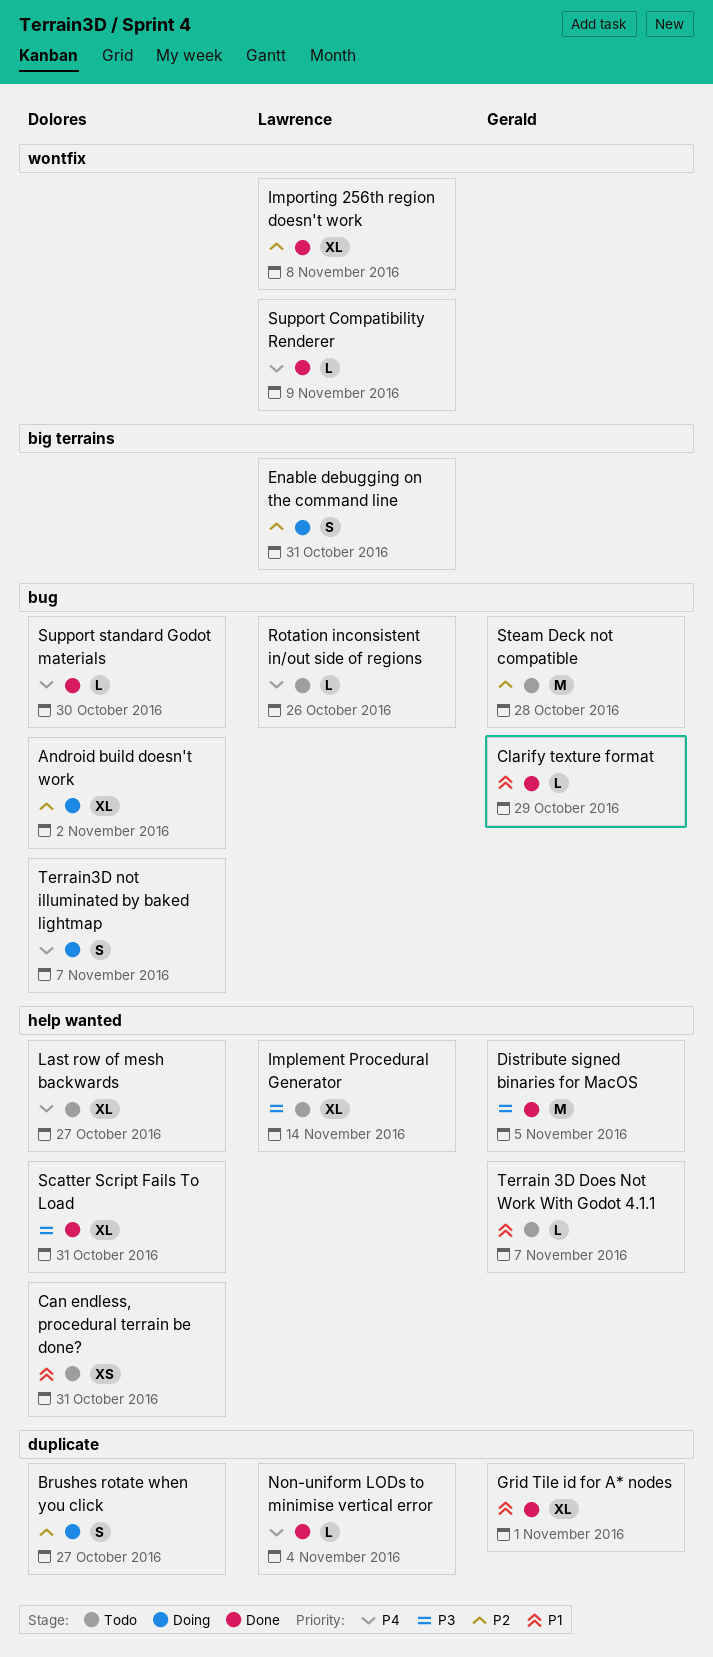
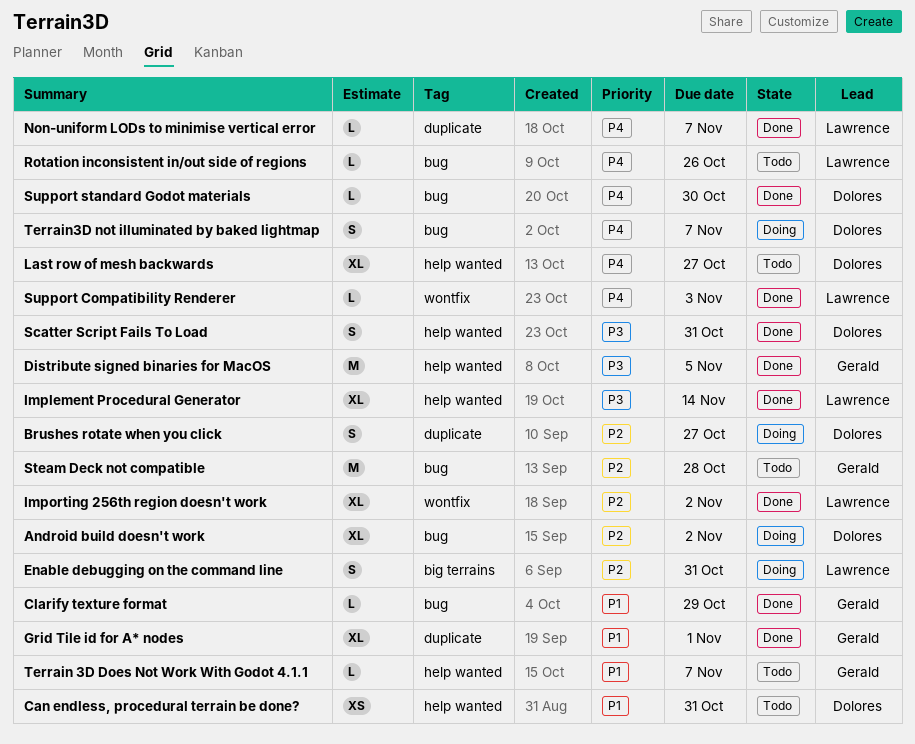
Implement Procedural Generator, status: Todo -> Done
Importing 256th region doesn't work, due: Nov 8 -> Nov 2
Non-uniform LODs to minimise vertical error, due: Nov 4 -> Nov 7
Scatter Script Fails To Load, estimate: XL -> S
Support Compatibility Renderer, due: Nov 9 -> Nov 3

